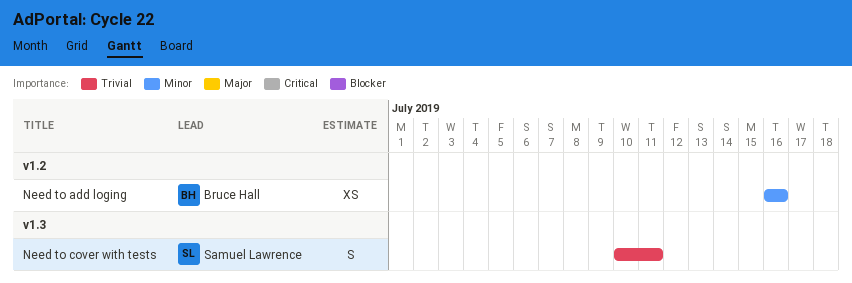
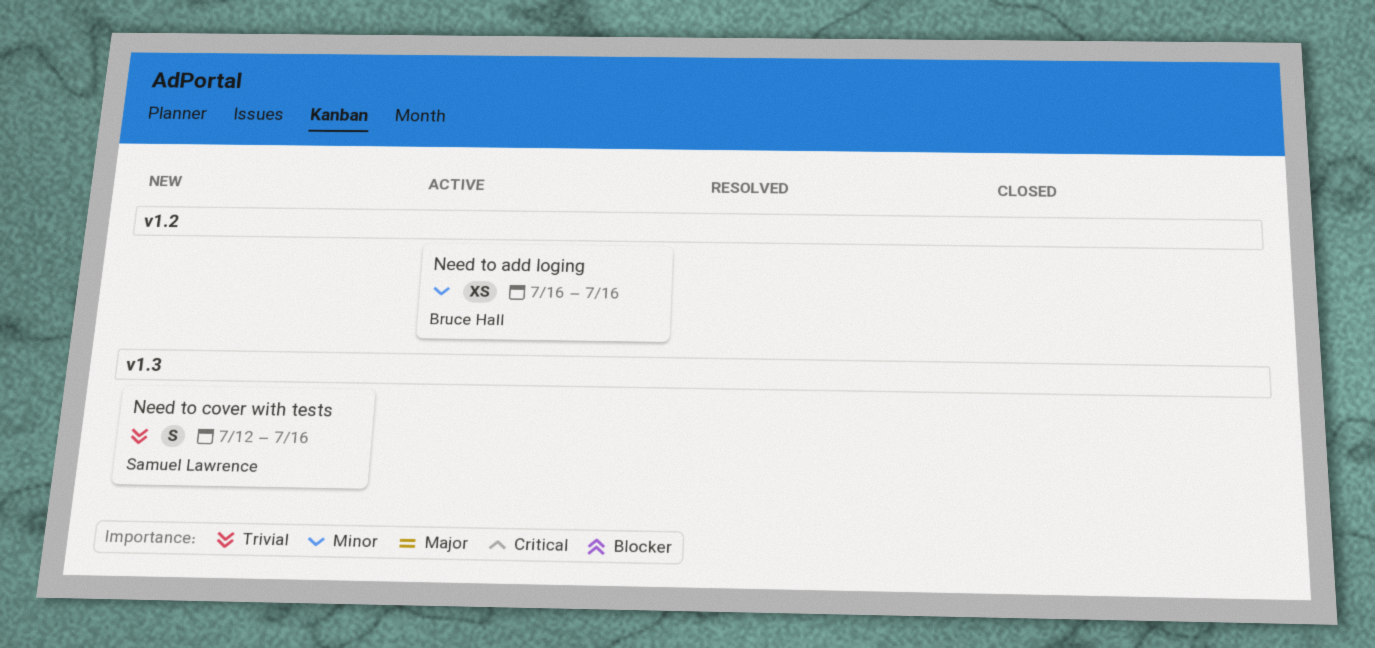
Need to cover with tests, start: Jul 10 -> Jul 12
Need to cover with tests, due: Jul 11 -> Jul 16

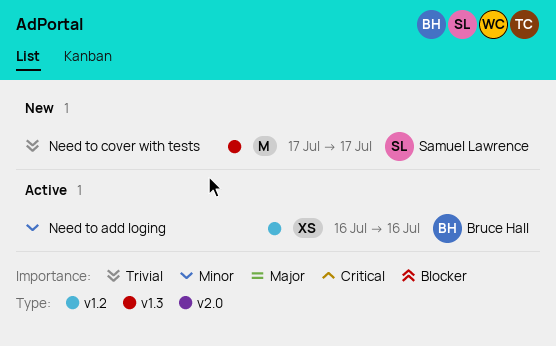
Need to cover with tests, estimate: S -> M
Need to cover with tests, start: Jul 12 -> Jul 17
Need to cover with tests, due: Jul 16 -> Jul 17

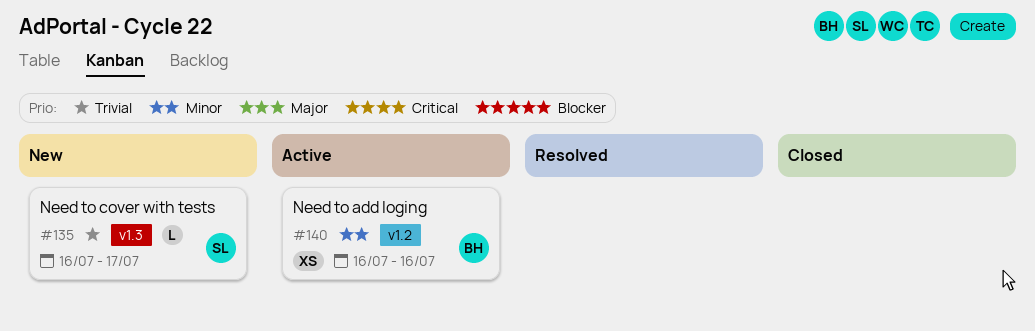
Need to cover with tests, estimate: M -> L
Need to cover with tests, start: Jul 17 -> Jul 16

